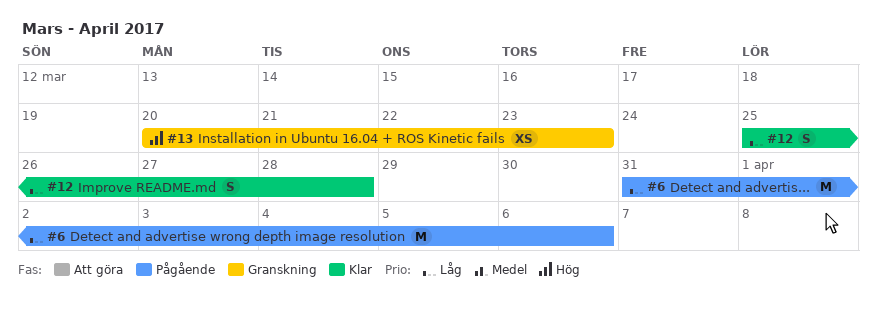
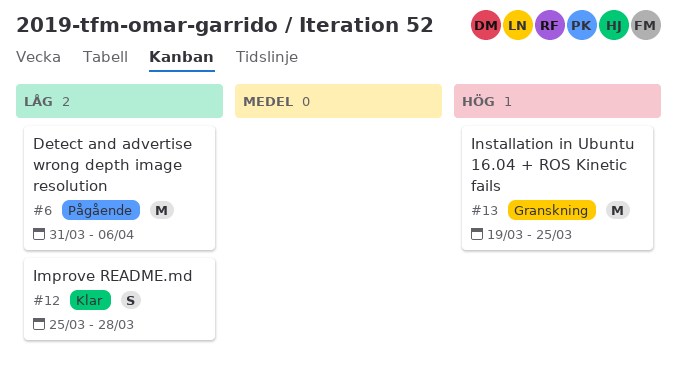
#13, estimate: XS -> M
#13, start: Mar 20 -> Mar 19
#13, due: Mar 23 -> Mar 25

